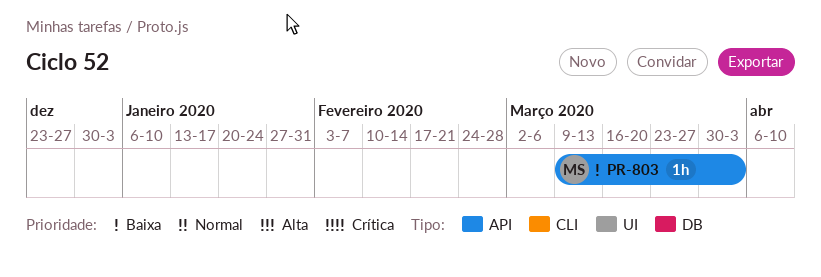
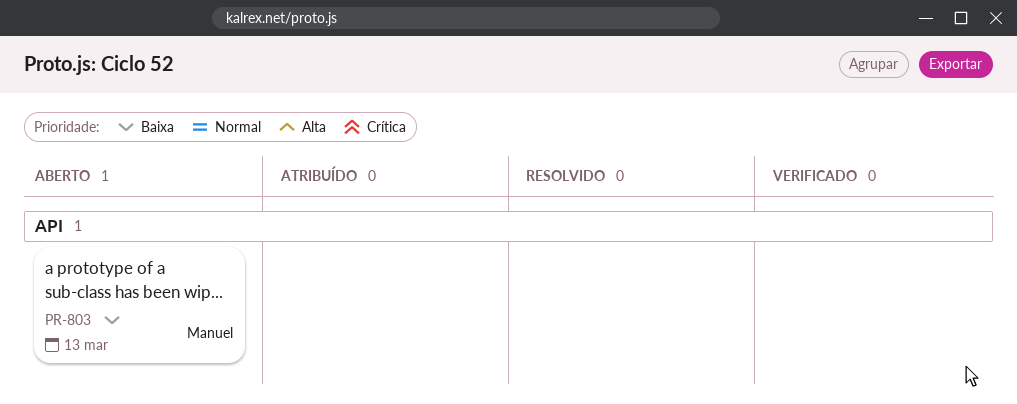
PR-803, due: Apr 3 -> Mar 13

